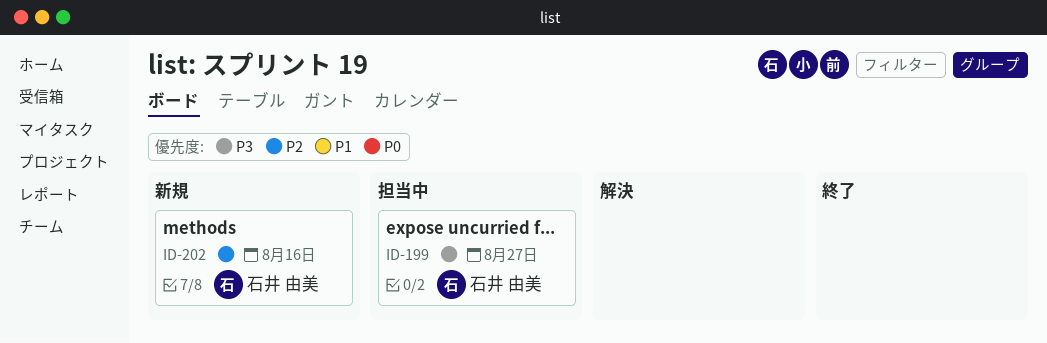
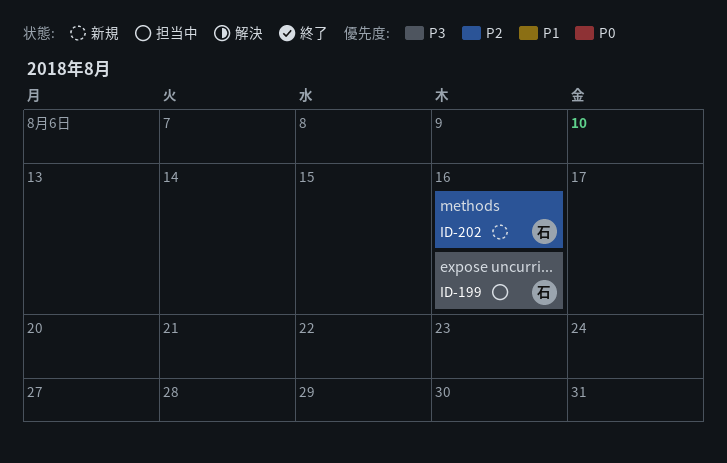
ID-199, due: Aug 27 -> Aug 16

